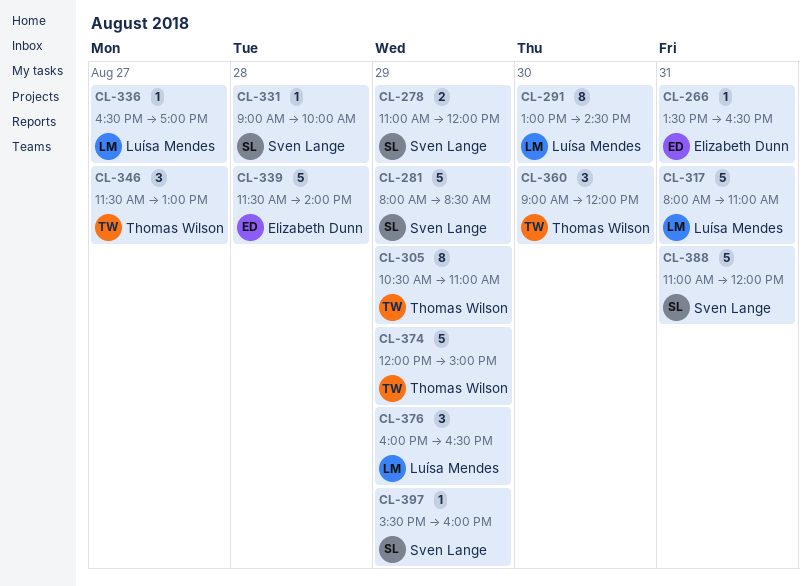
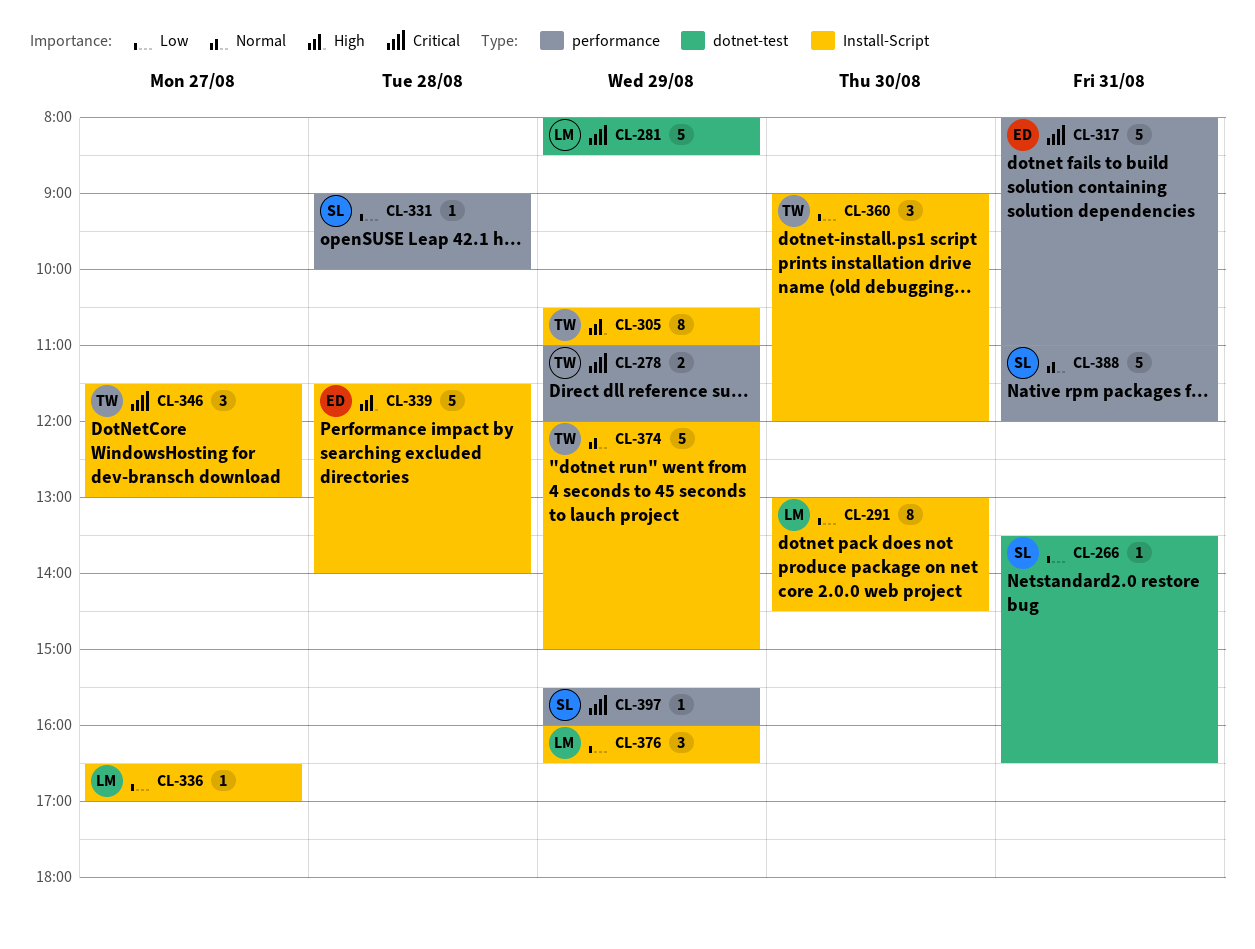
CL-266, owner: Elizabeth Dunn -> Sven Lange
CL-278, owner: Sven Lange -> Thomas Wilson
CL-281, owner: Sven Lange -> Luísa Mendes
CL-317, owner: Luísa Mendes -> Elizabeth Dunn

